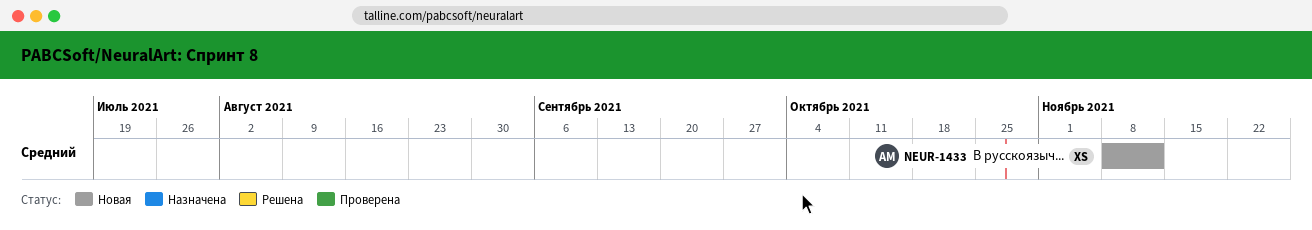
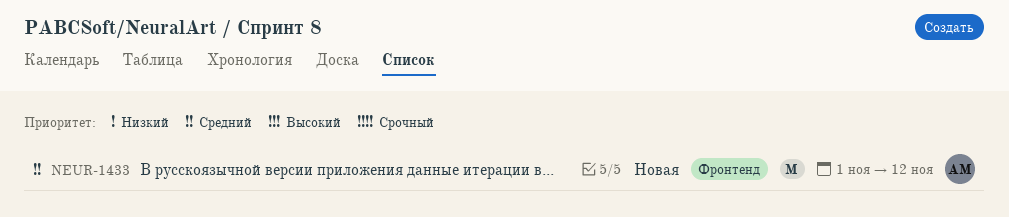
NEUR-1433, estimate: XS -> M
NEUR-1433, start: Nov 8 -> Nov 1

